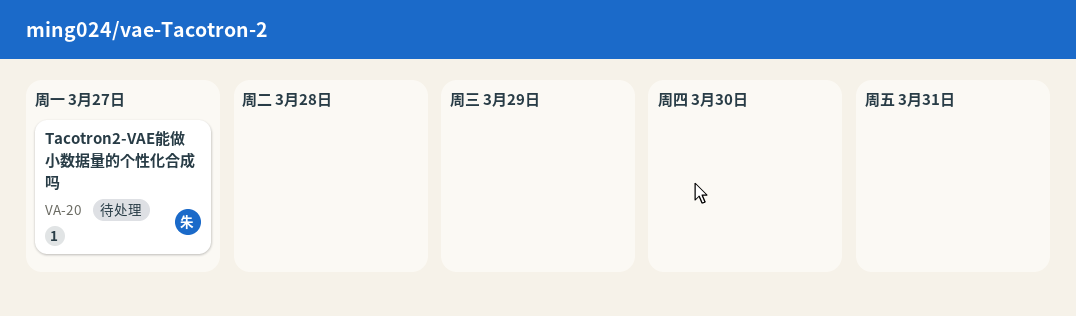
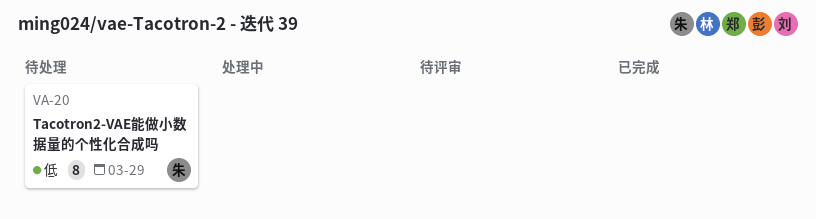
VA-20, estimate: 1 -> 8
VA-20, due: Mar 27 -> Mar 29

